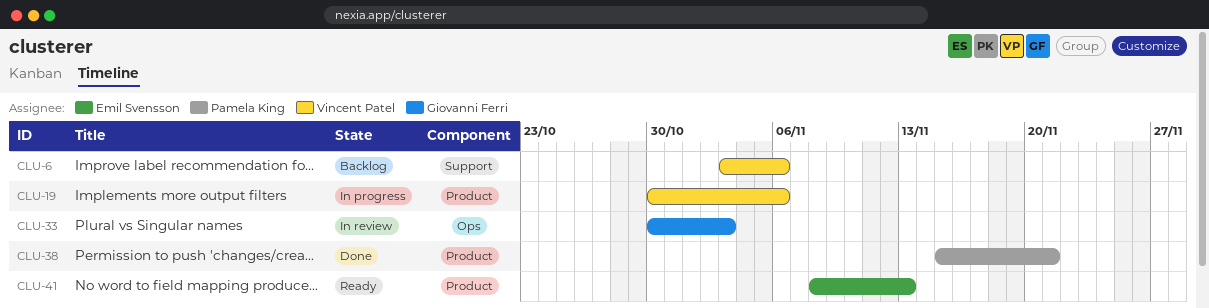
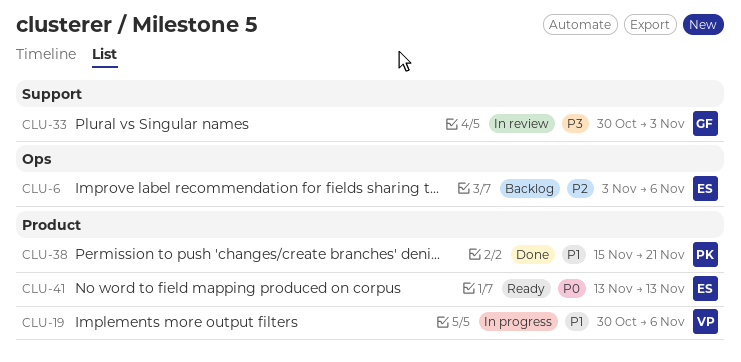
CLU-6, owner: Vincent Patel -> Emil Svensson
CLU-6, label: Support -> Ops
CLU-33, label: Ops -> Support
CLU-41, start: Nov 8 -> Nov 13

